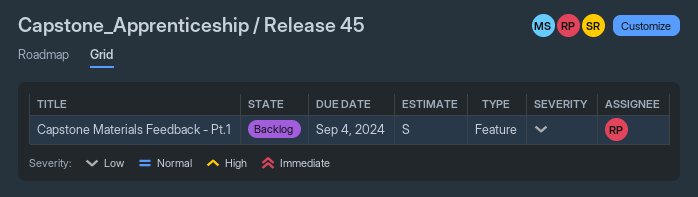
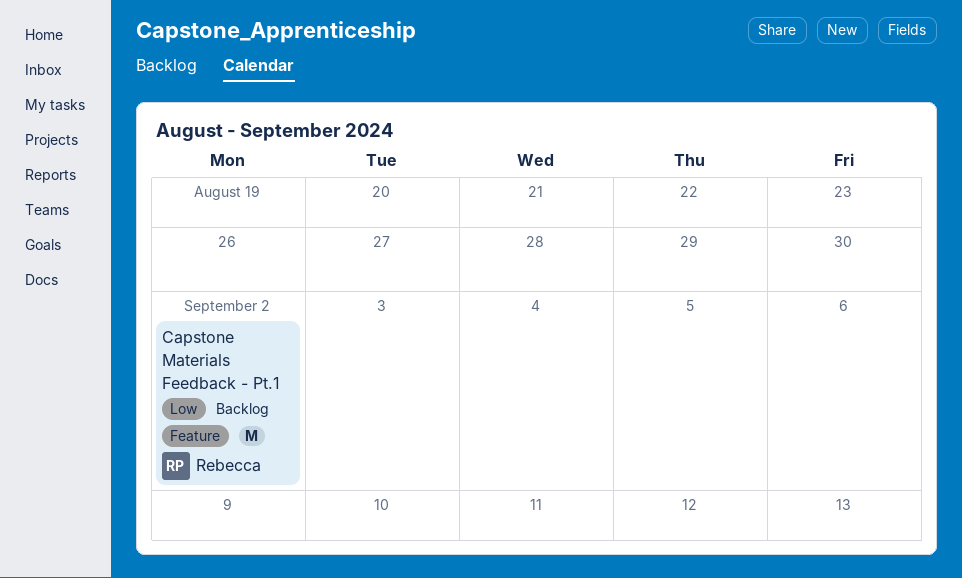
Capstone Materials Feedback - Pt.1, estimate: S -> M
Capstone Materials Feedback - Pt.1, due: Sep 4 -> Sep 2

